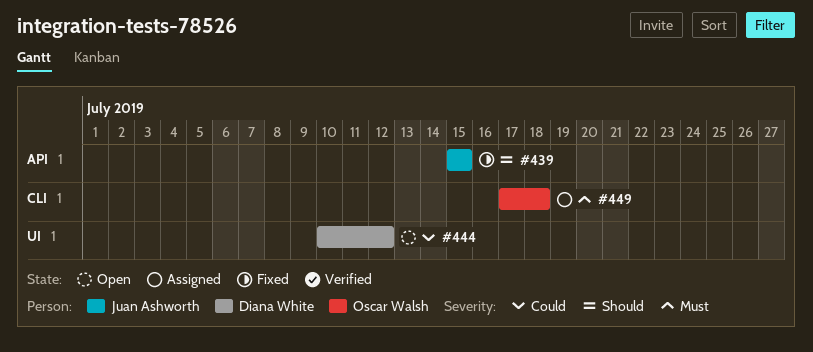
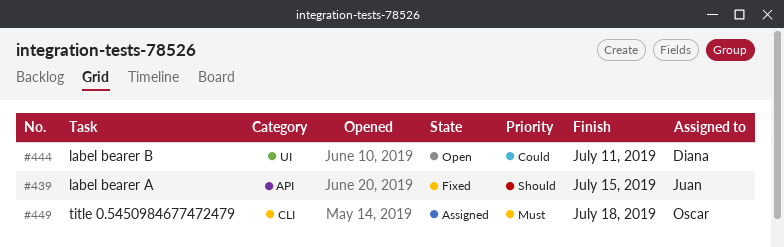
#444, due: Jul 12 -> Jul 11

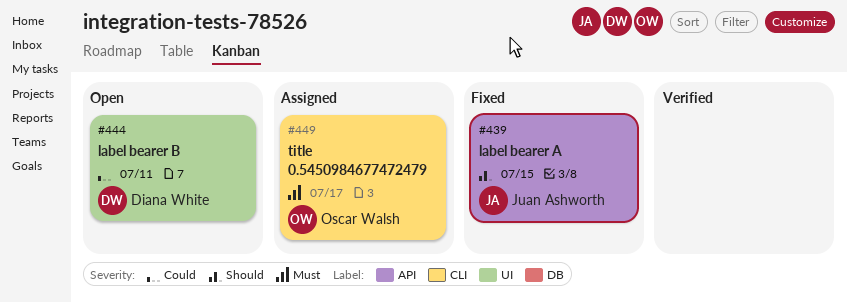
#449, due: Jul 18 -> Jul 17

